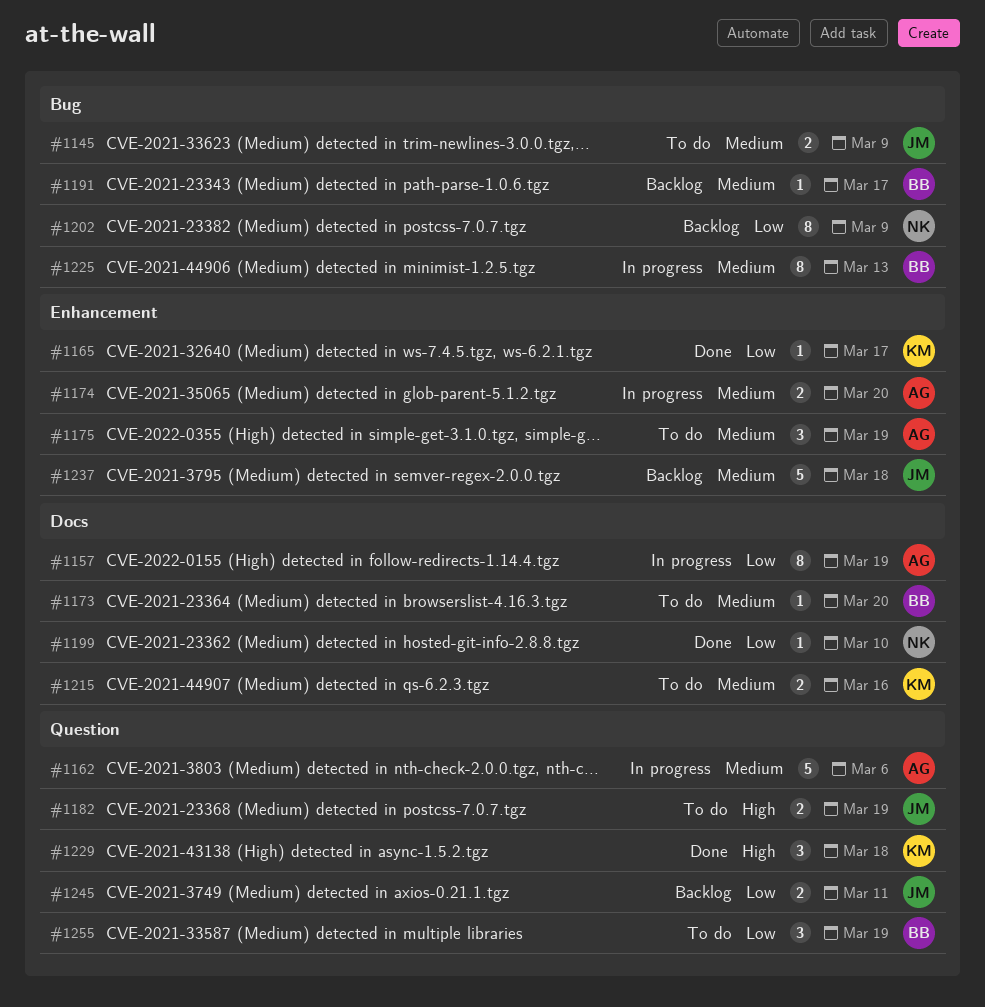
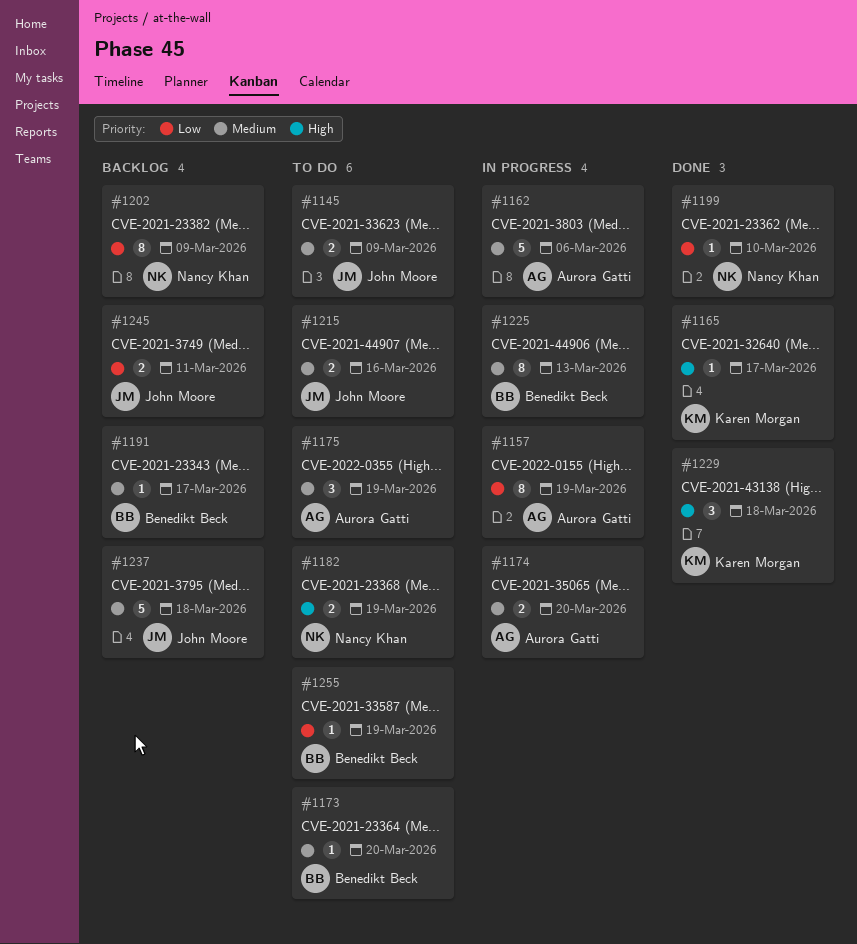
#1165, priority: Low -> High
#1182, owner: John Moore -> Nancy Khan
#1215, owner: Karen Morgan -> John Moore
#1255, estimate: 3 -> 1

